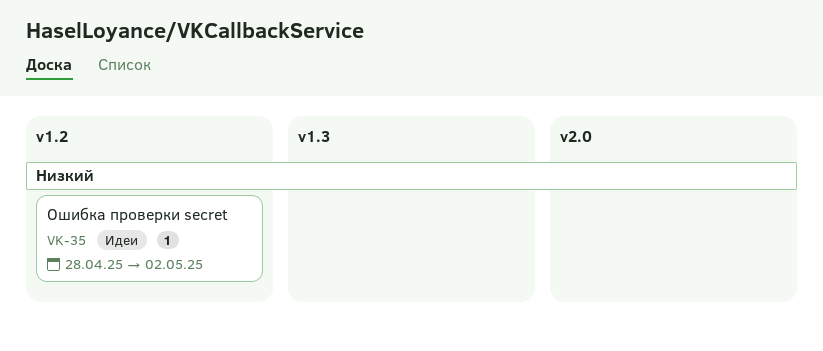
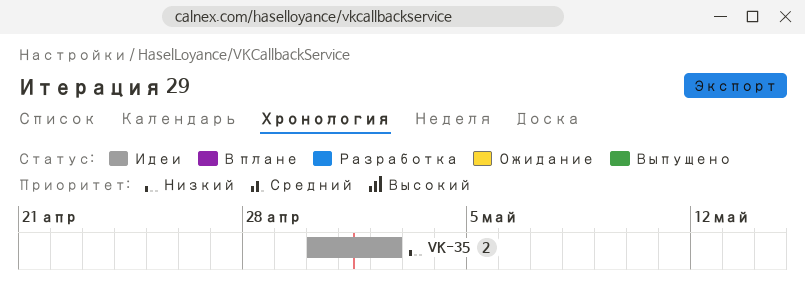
VK-35, estimate: 1 -> 2
VK-35, start: Apr 28 -> Apr 30

